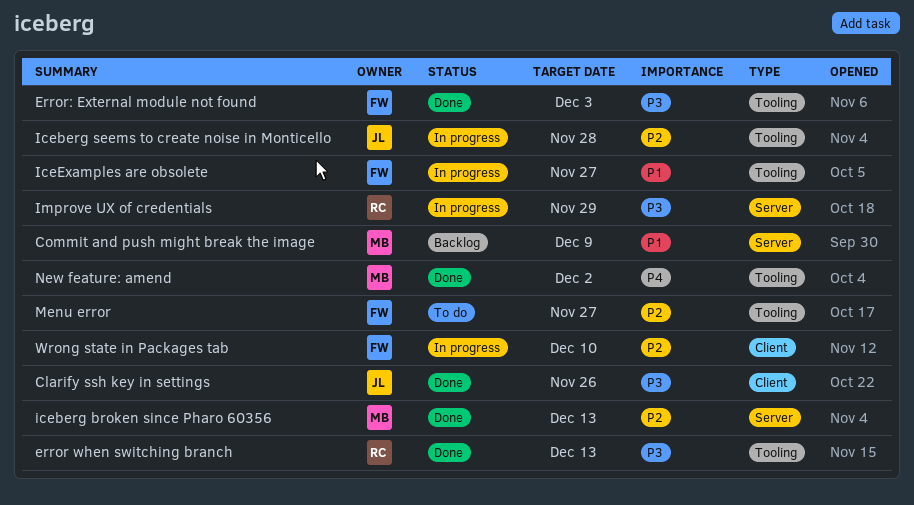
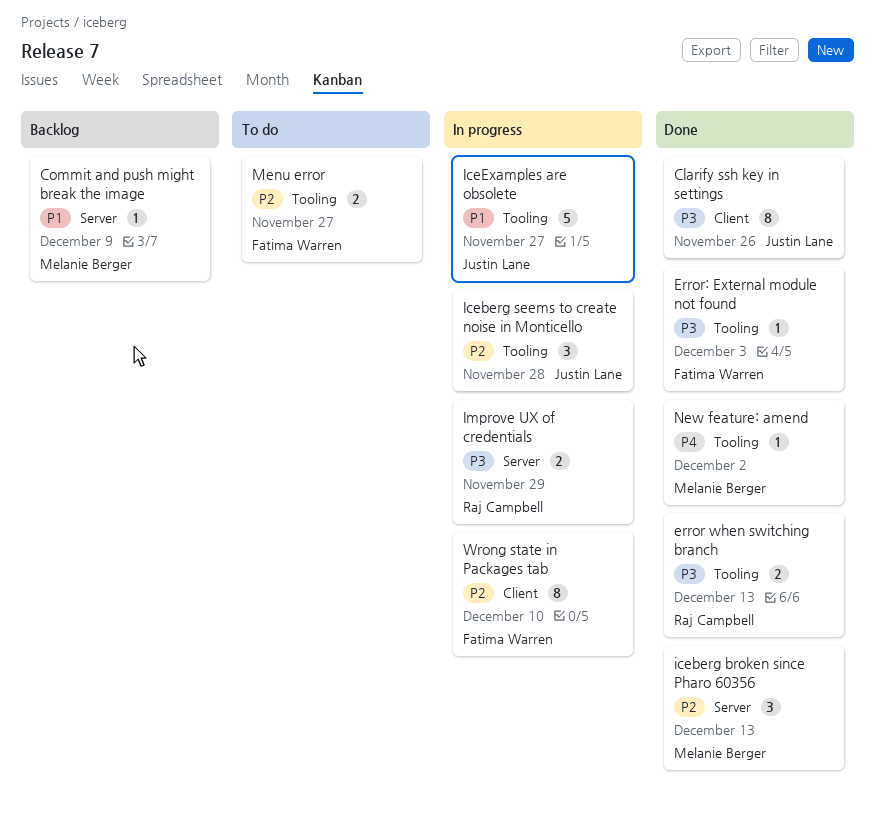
IceExamples are obsolete, owner: Fatima Warren -> Justin Lane

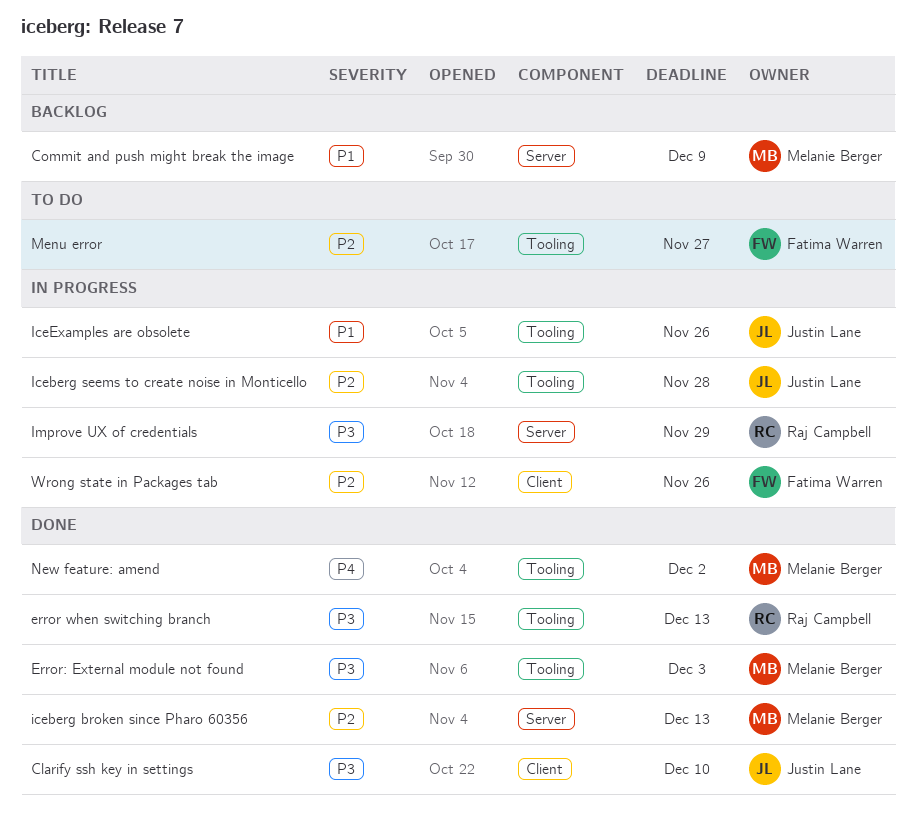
Clarify ssh key in settings, due: Nov 26 -> Dec 10
Error: External module not found, owner: Fatima Warren -> Melanie Berger
IceExamples are obsolete, due: Nov 27 -> Nov 26
Wrong state in Packages tab, due: Dec 10 -> Nov 26

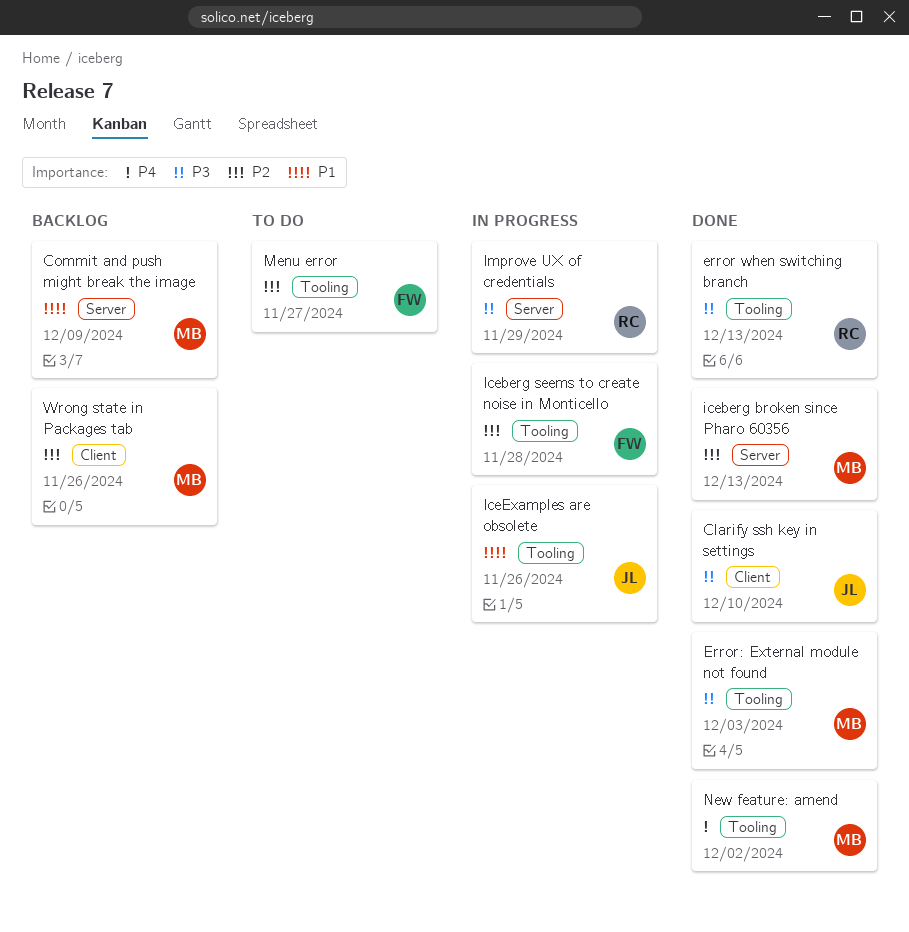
Iceberg seems to create noise in Monticello, owner: Justin Lane -> Fatima Warren
Wrong state in Packages tab, status: In progress -> Backlog
Wrong state in Packages tab, owner: Fatima Warren -> Melanie Berger

